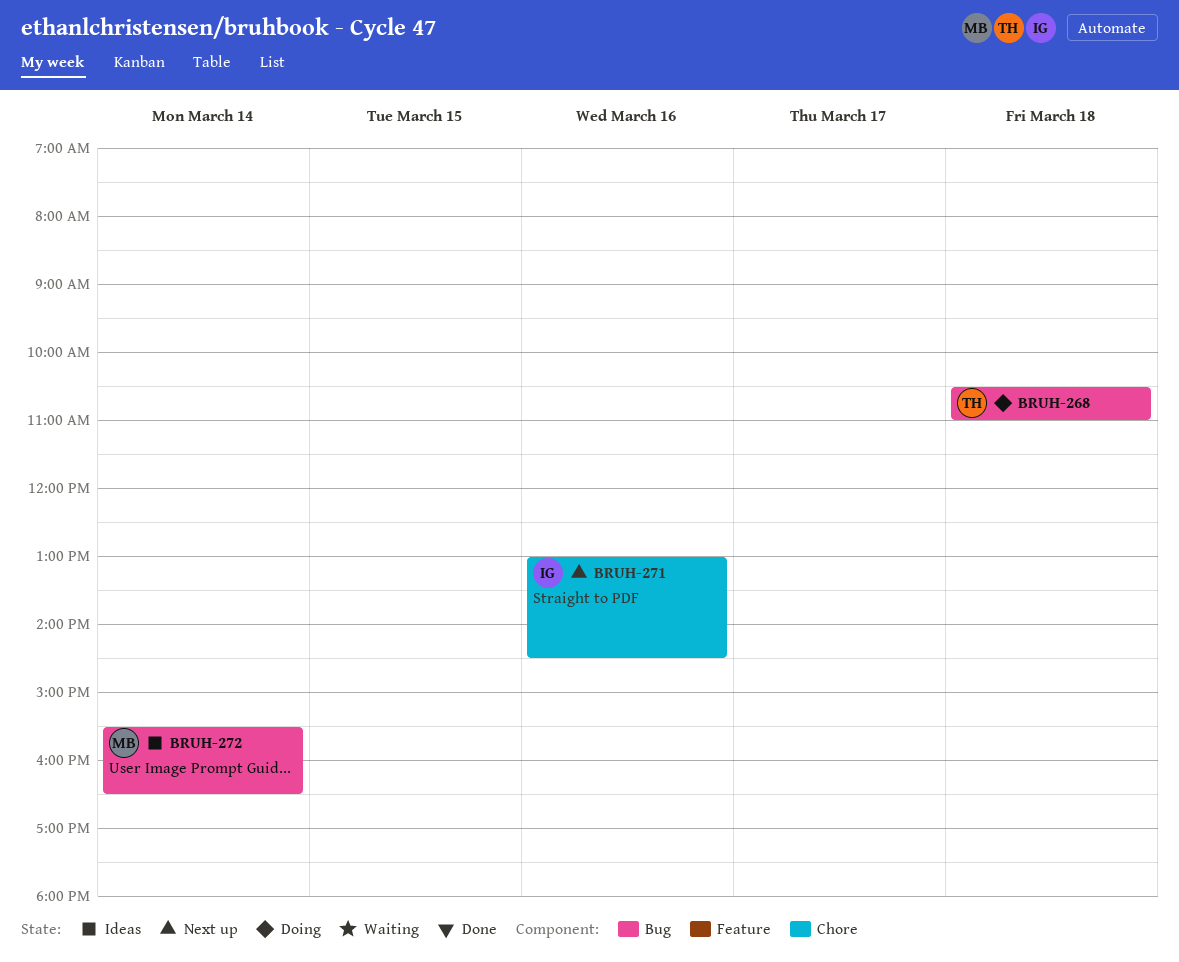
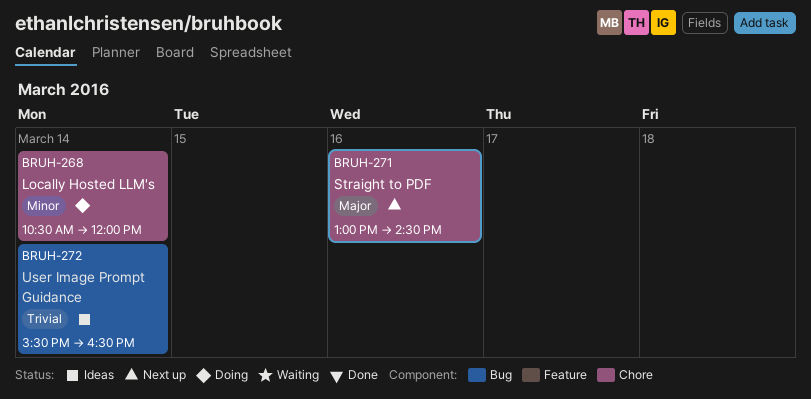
BRUH-268, label: Bug -> Chore
BRUH-268, day: Mar 18 -> Mar 14
BRUH-268, ends: 11:00 -> 12:00

